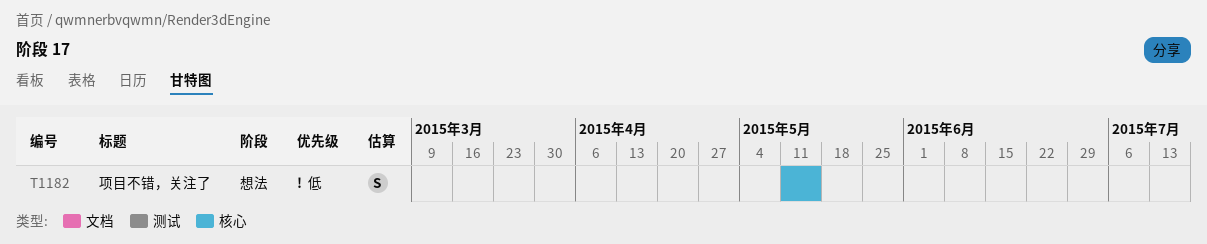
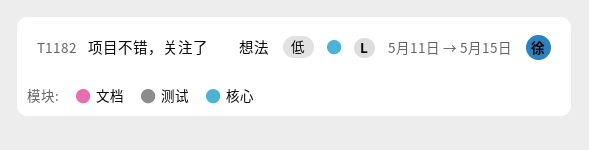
T1182, estimate: S -> L

